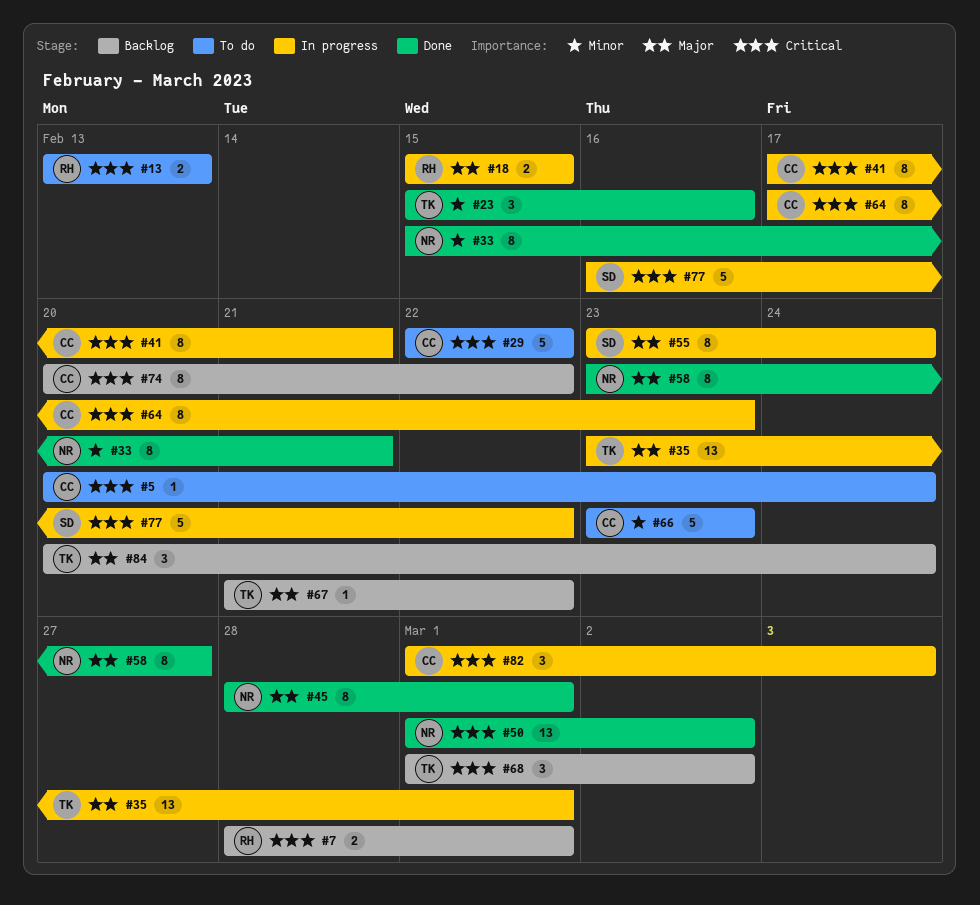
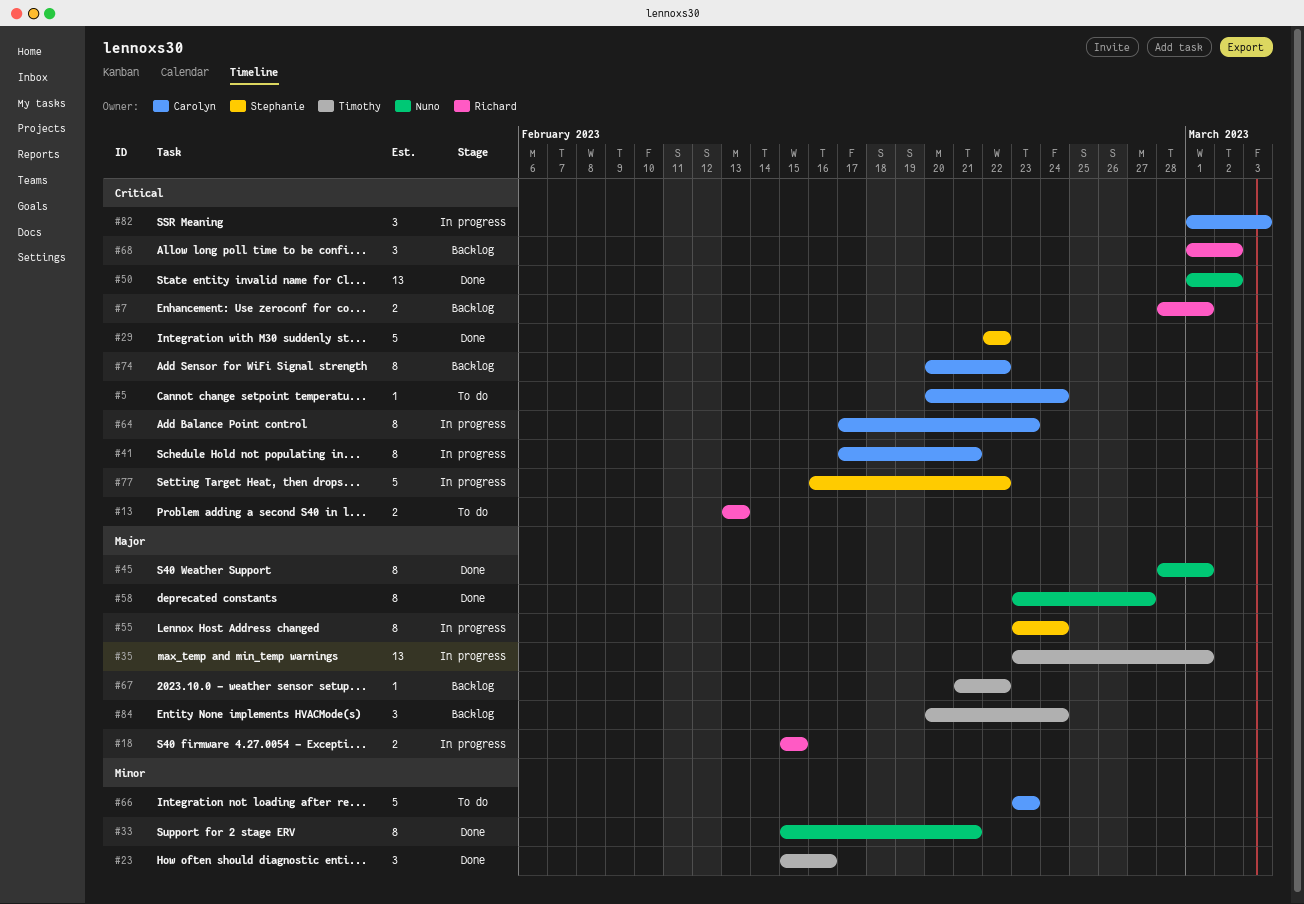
#29, status: To do -> Done
#29, owner: Carolyn -> Stephanie
#68, owner: Timothy -> Richard

